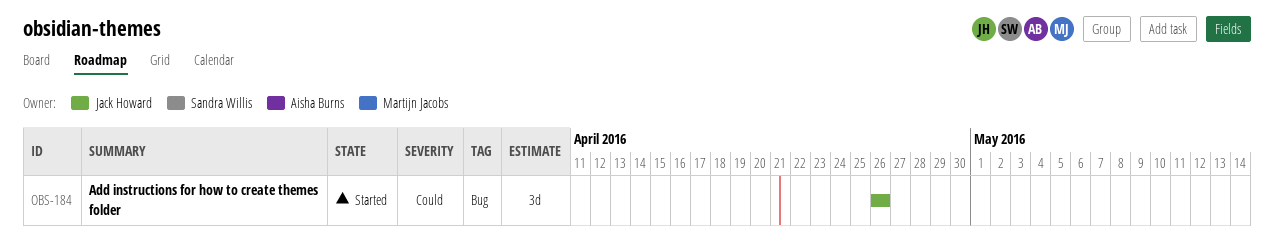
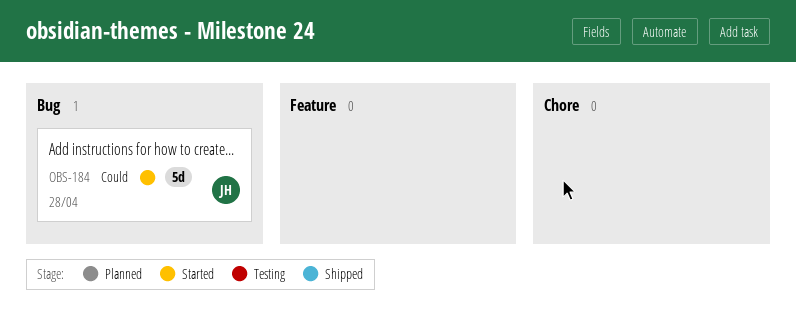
OBS-184, estimate: 3d -> 5d
OBS-184, due: Apr 26 -> Apr 28

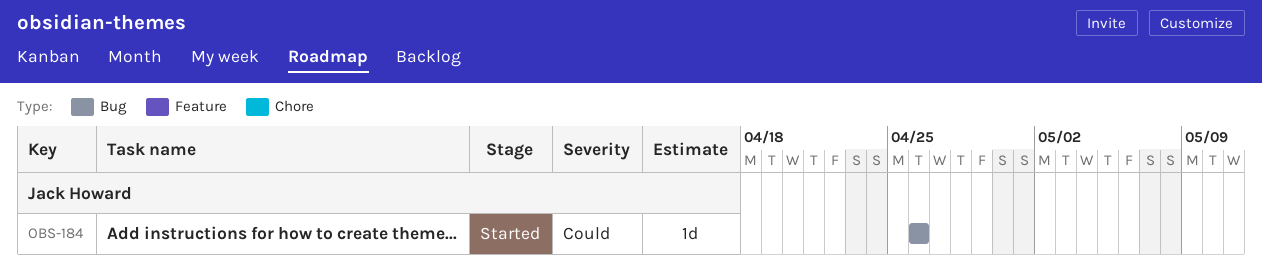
OBS-184, estimate: 5d -> 1d
OBS-184, due: Apr 28 -> Apr 26

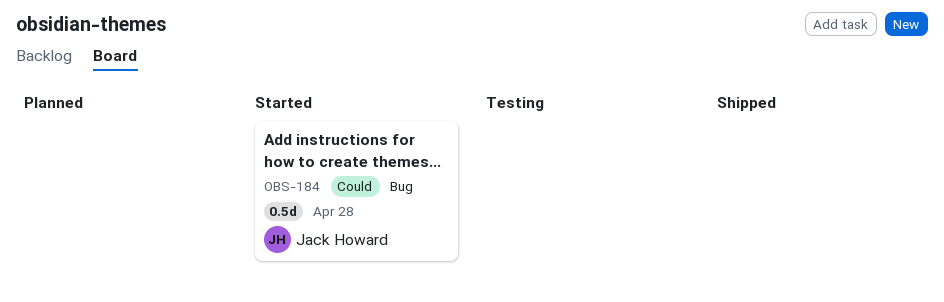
OBS-184, estimate: 1d -> 0.5d
OBS-184, due: Apr 26 -> Apr 28

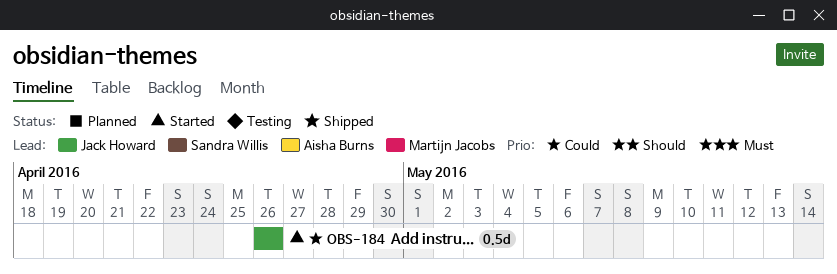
OBS-184, due: Apr 28 -> Apr 26

